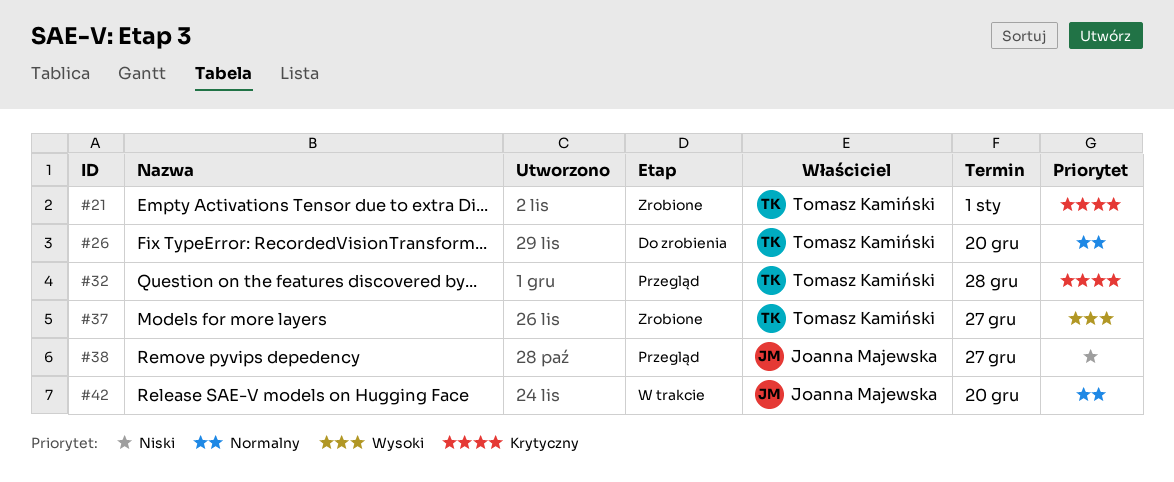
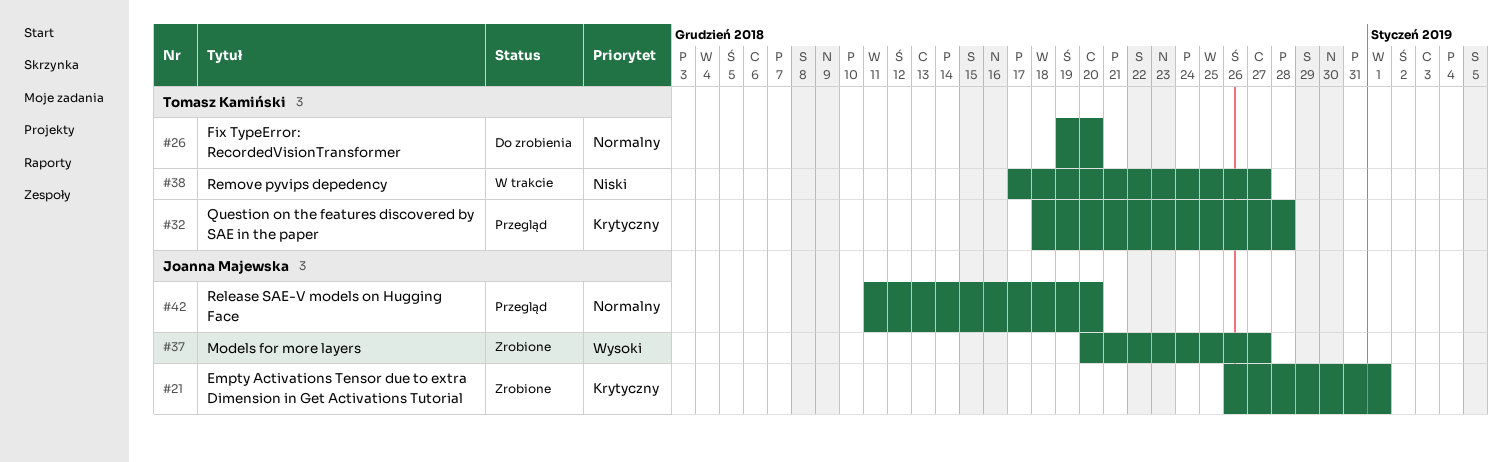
#21, owner: Tomasz Kamiński -> Joanna Majewska
#37, owner: Tomasz Kamiński -> Joanna Majewska
#38, status: Przegląd -> W trakcie
#38, owner: Joanna Majewska -> Tomasz Kamiński
#42, status: W trakcie -> Przegląd

